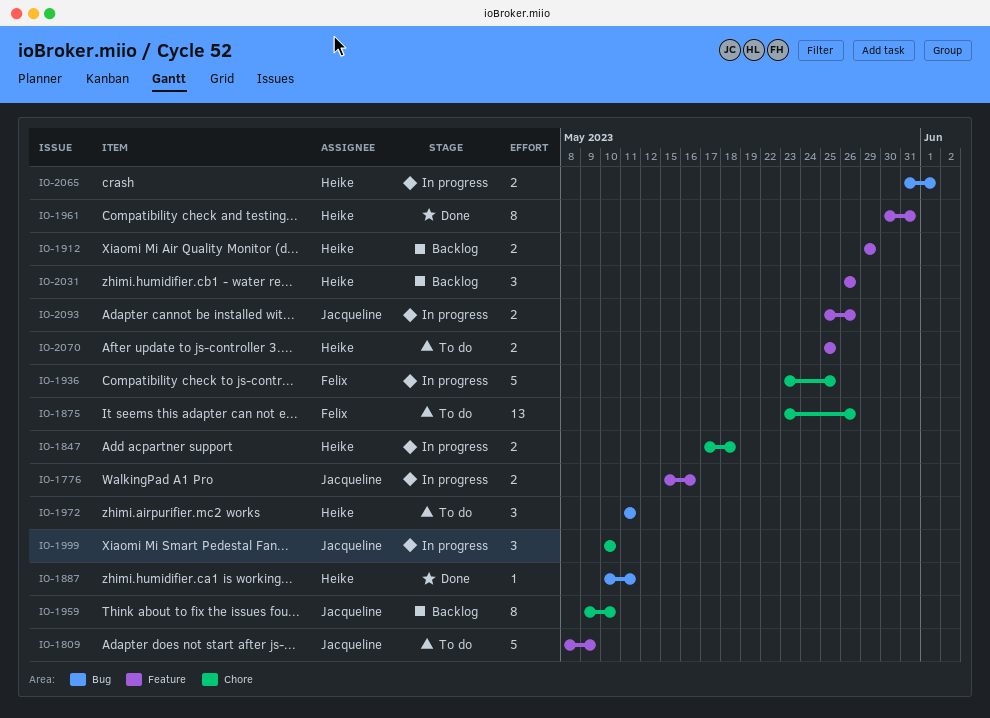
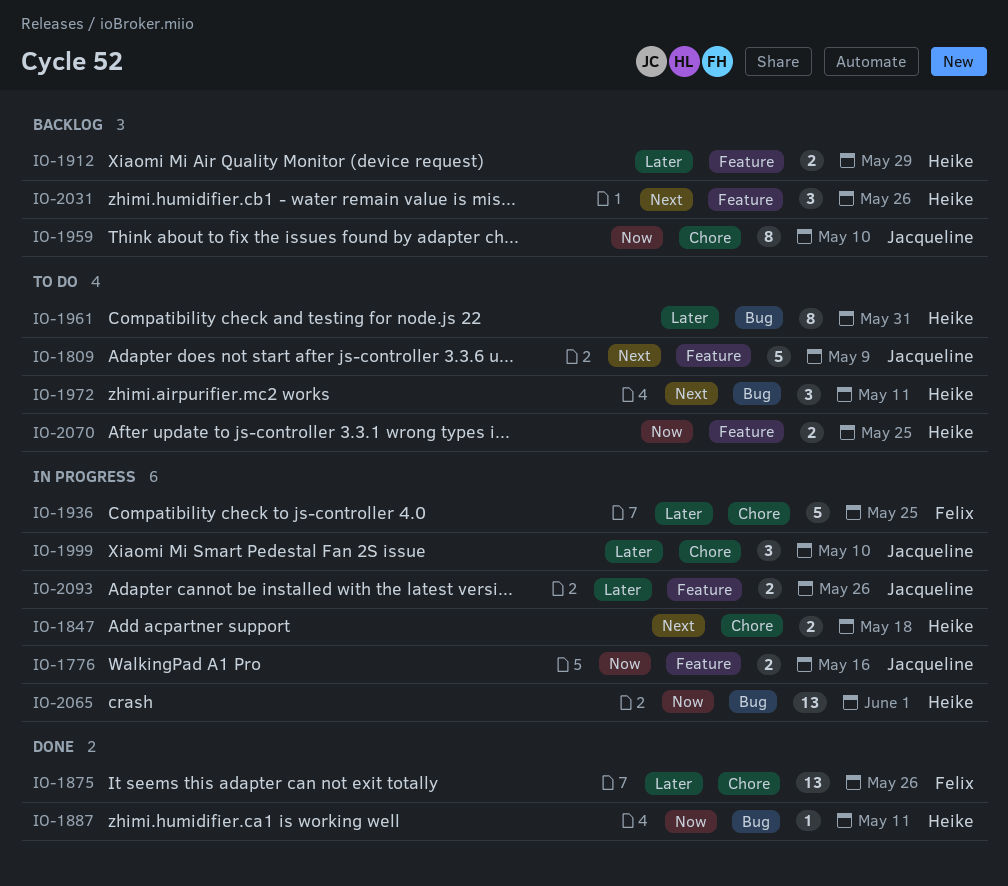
IO-1875, status: To do -> Done
IO-1961, status: Done -> To do
IO-1961, label: Feature -> Bug
IO-2065, estimate: 2 -> 13

